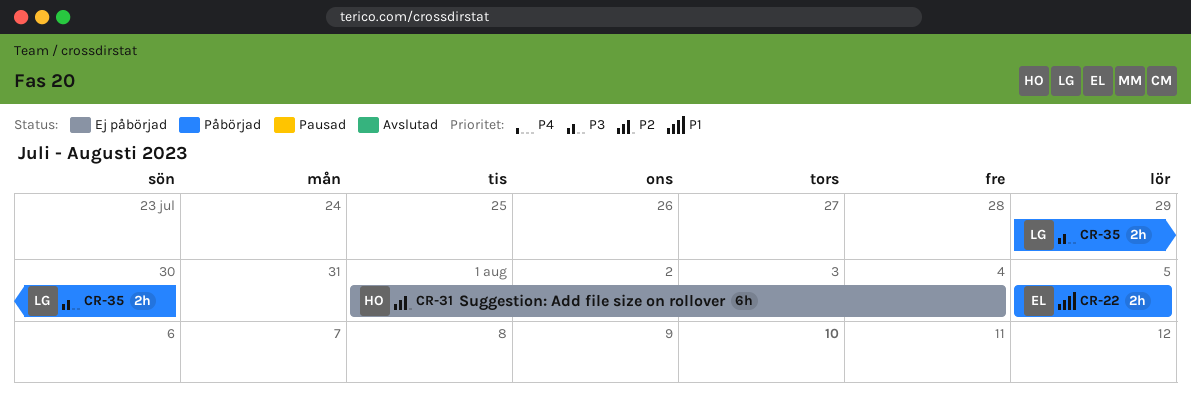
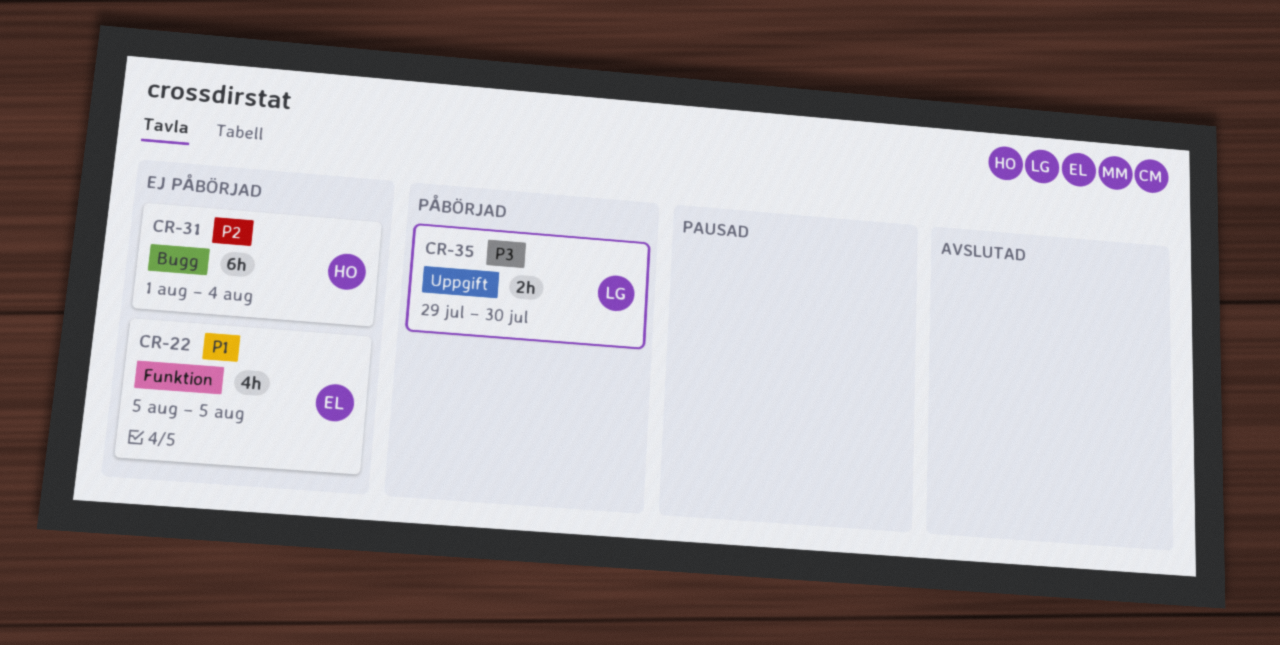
CR-22, status: Påbörjad -> Ej påbörjad
CR-22, estimate: 2h -> 4h

